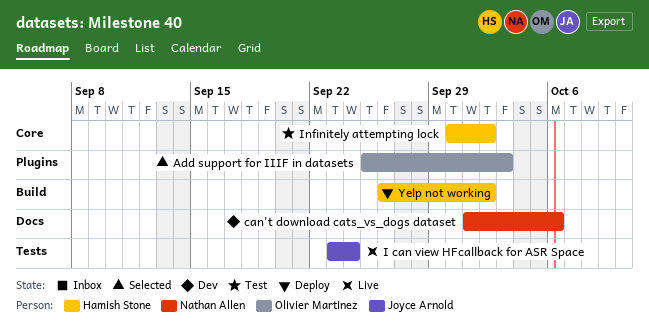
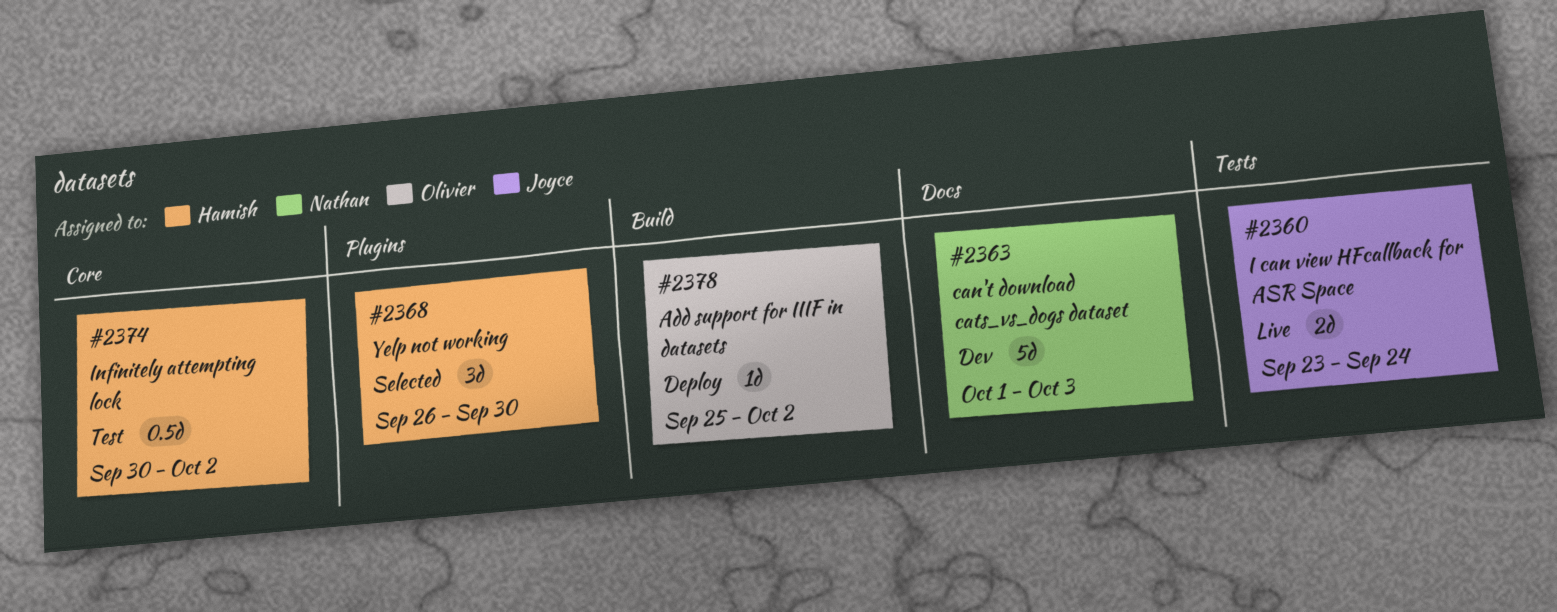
Add support for IIIF in datasets, status: Selected -> Deploy
Add support for IIIF in datasets, label: Plugins -> Build
Add support for IIIF in datasets, due: Oct 3 -> Oct 2
can't download cats_vs_dogs dataset, due: Oct 6 -> Oct 3
Yelp not working, status: Deploy -> Selected
Yelp not working, label: Build -> Plugins
Yelp not working, due: Oct 2 -> Sep 30

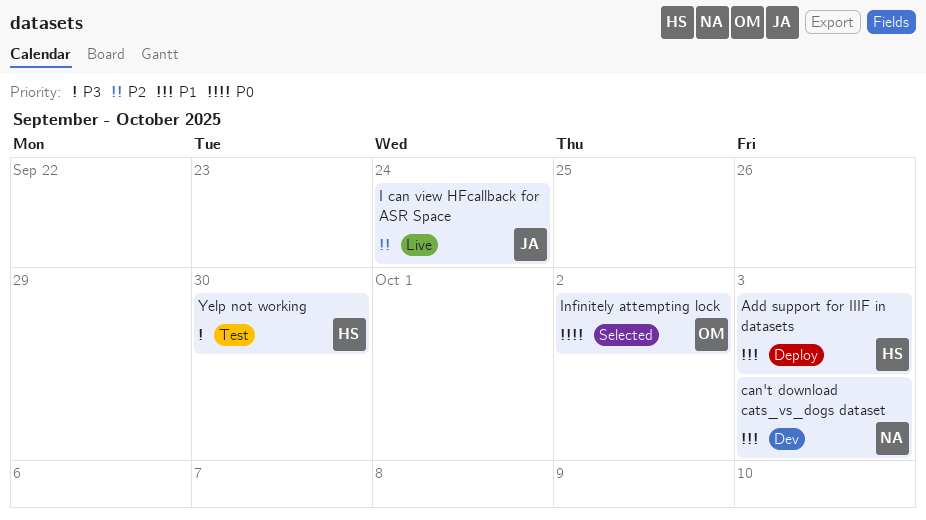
Add support for IIIF in datasets, owner: Olivier -> Hamish
Add support for IIIF in datasets, due: Oct 2 -> Oct 3
Infinitely attempting lock, status: Test -> Selected
Infinitely attempting lock, owner: Hamish -> Olivier
Yelp not working, status: Selected -> Test

